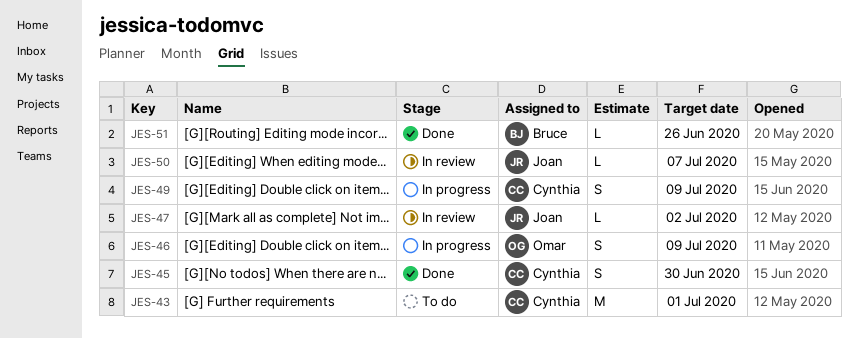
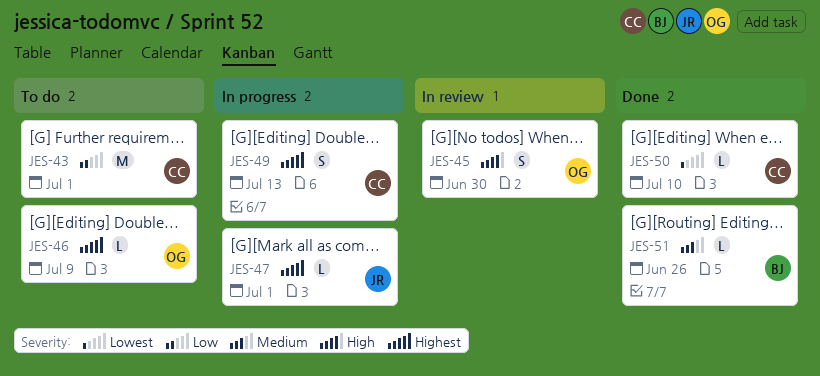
JES-45, status: Done -> In review
JES-45, owner: Cynthia -> Omar
JES-46, status: In progress -> To do
JES-46, estimate: S -> L
JES-47, status: In review -> In progress
JES-47, due: Jul 2 -> Jul 1
JES-49, due: Jul 9 -> Jul 13
JES-50, status: In review -> Done
JES-50, owner: Joan -> Cynthia
JES-50, due: Jul 7 -> Jul 10

